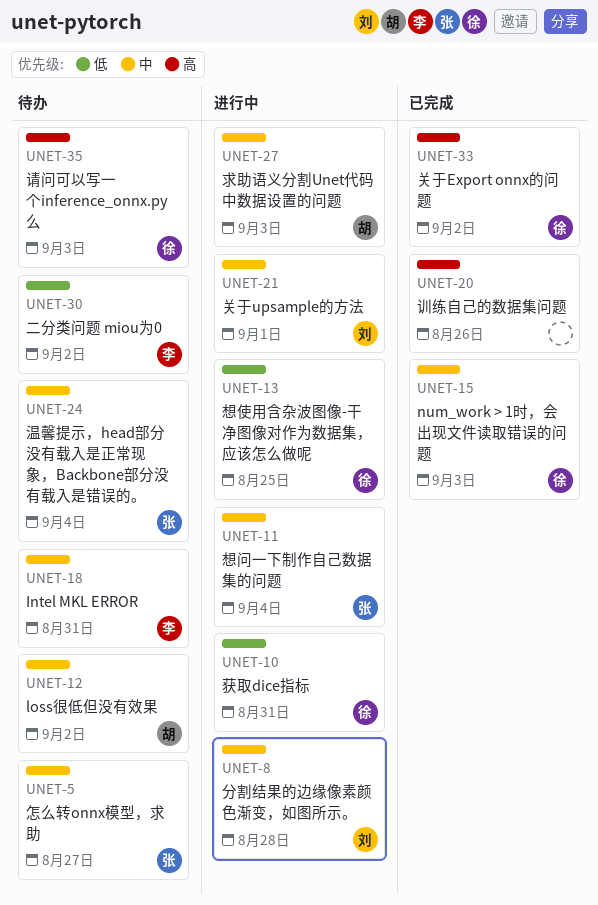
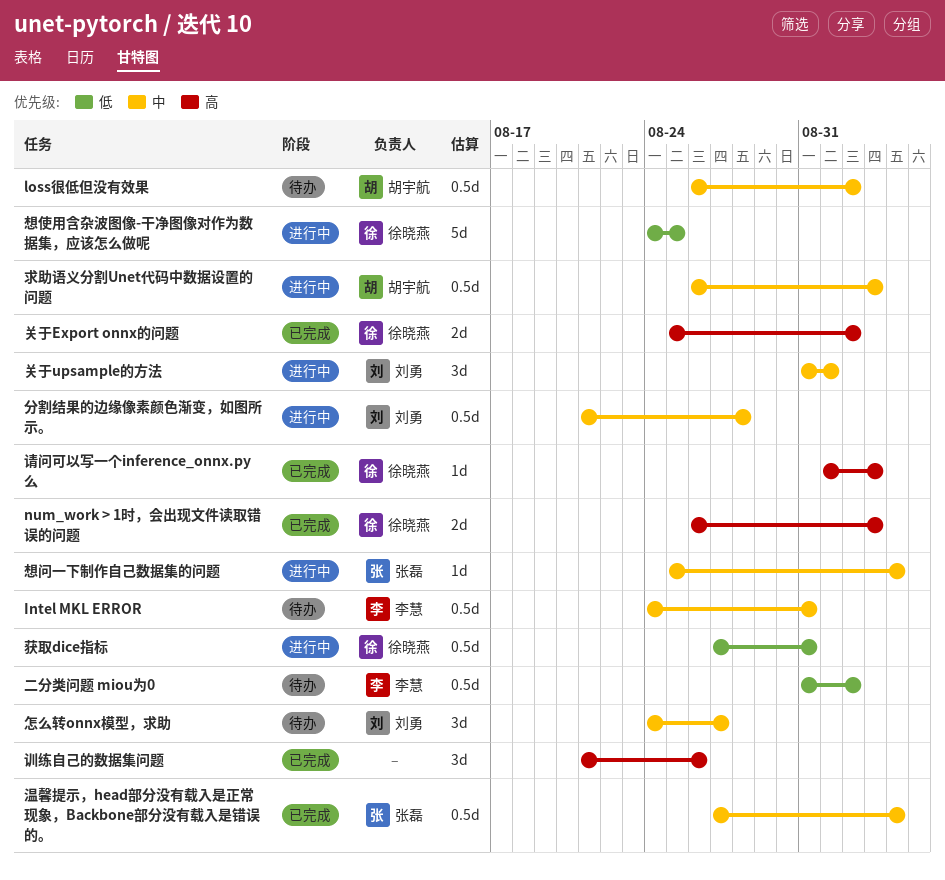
num_work > 1时，会出现文件读取错误的问题, priority: 中 -> 高
怎么转onnx模型，求助, owner: 张磊 -> 刘勇
温馨提示，head部分没有载入是正常现象，Backbone部分没有载入是错误的。, status: 待办 -> 已完成
请问可以写一个inference_onnx.py么, status: 待办 -> 已完成

